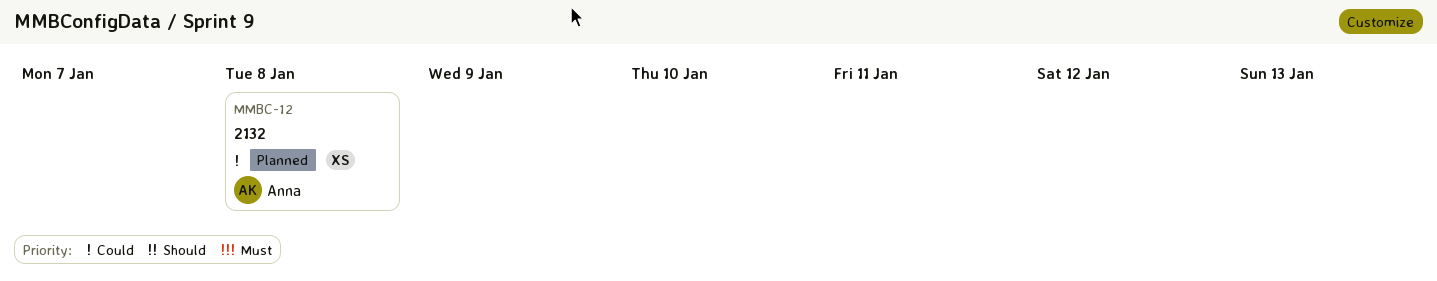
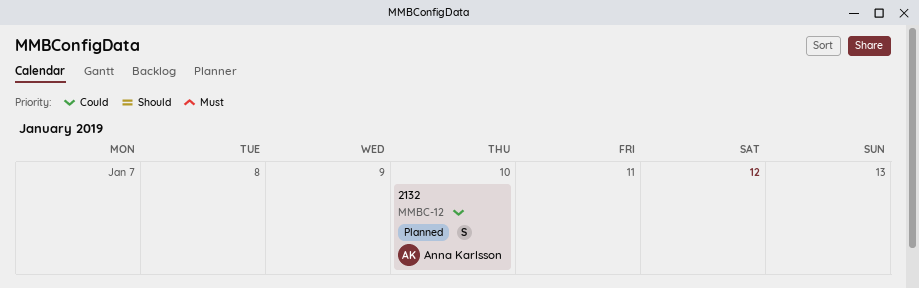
MMBC-12, estimate: XS -> S
MMBC-12, due: Jan 8 -> Jan 10

